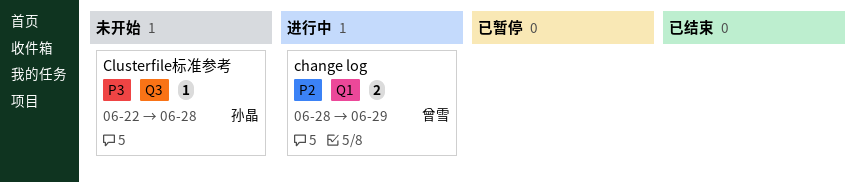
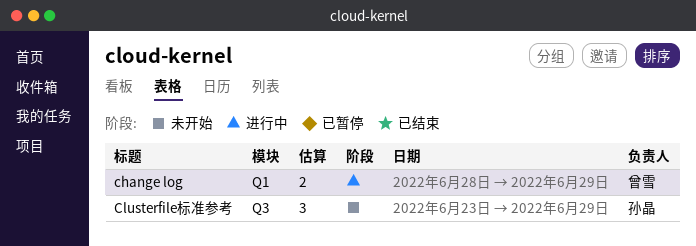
Clusterfile标准参考, estimate: 1 -> 3
Clusterfile标准参考, start: Jun 22 -> Jun 23
Clusterfile标准参考, due: Jun 28 -> Jun 29

